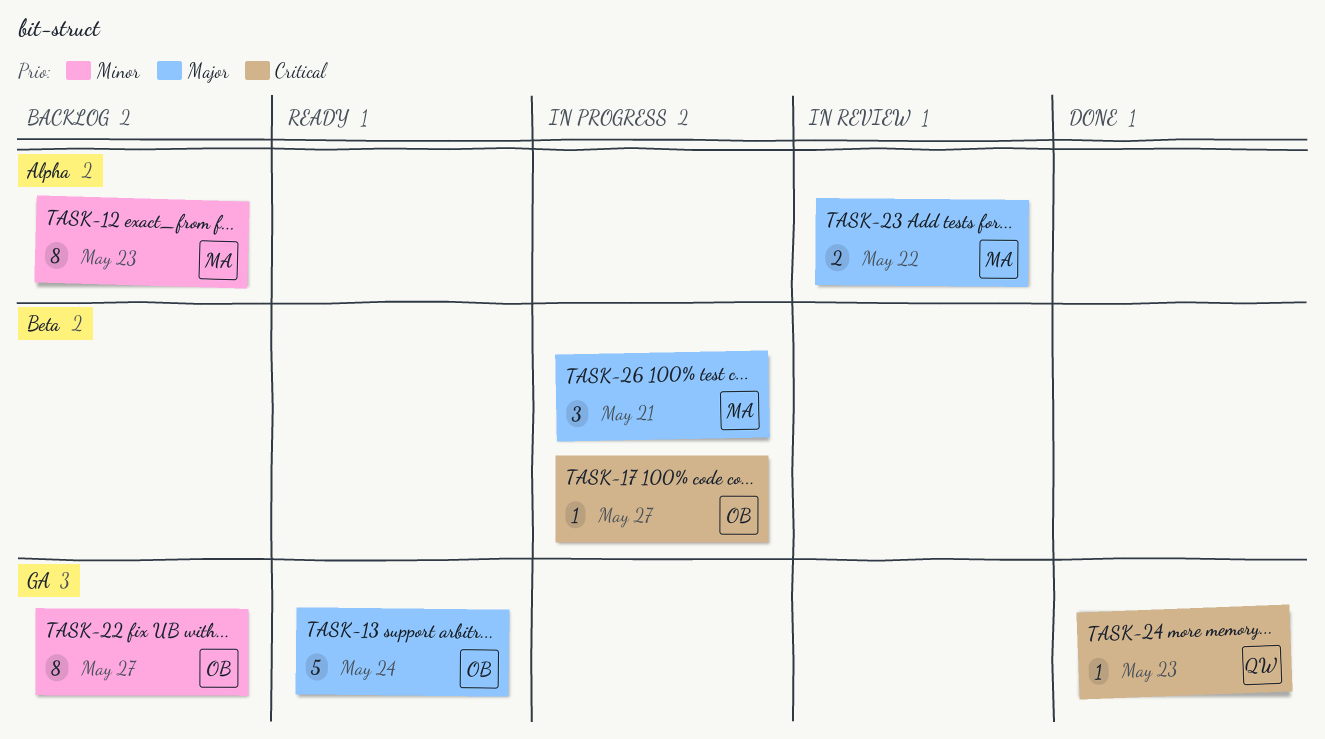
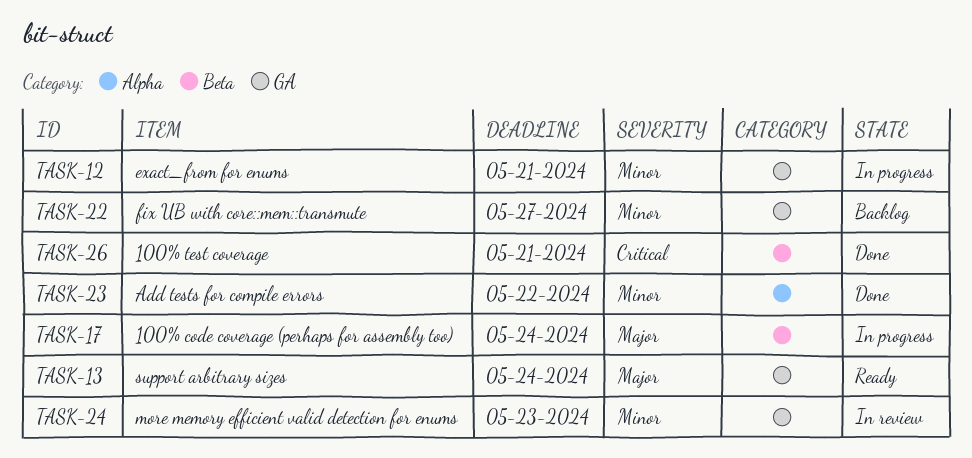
TASK-12, status: Backlog -> In progress
TASK-12, label: Alpha -> GA
TASK-12, due: May 23 -> May 21
TASK-17, priority: Critical -> Major
TASK-17, due: May 27 -> May 24
TASK-23, status: In review -> Done
TASK-23, priority: Major -> Minor
TASK-24, status: Done -> In review
TASK-24, priority: Critical -> Minor
TASK-26, status: In progress -> Done
TASK-26, priority: Major -> Critical

